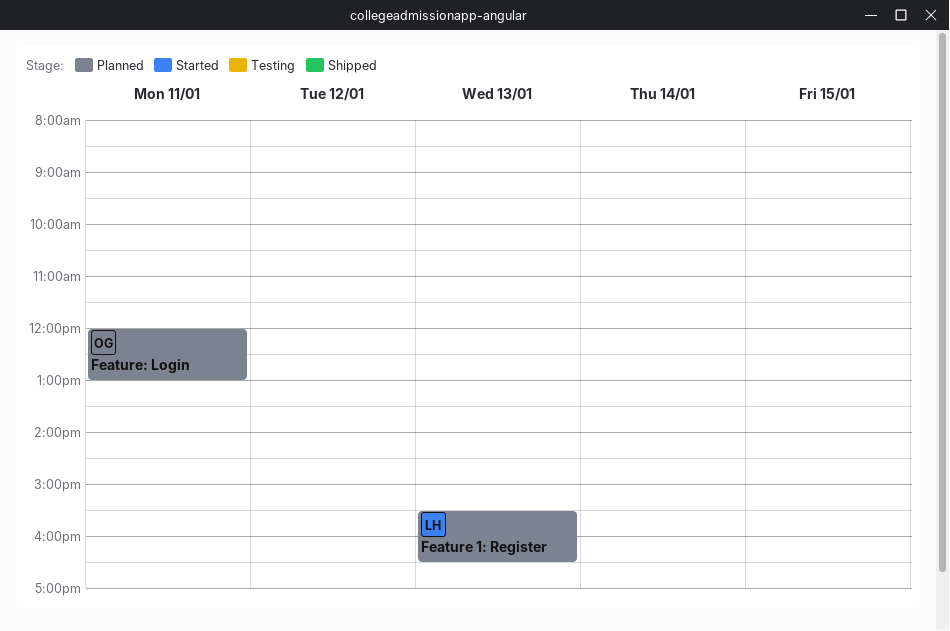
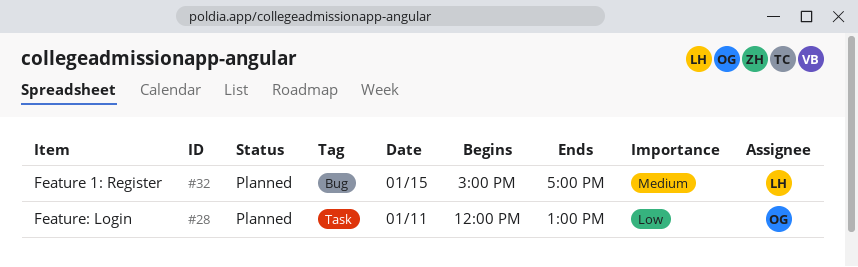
Feature 1: Register, day: Jan 13 -> Jan 15
Feature 1: Register, begins: 15:30 -> 15:00
Feature 1: Register, ends: 16:30 -> 17:00

